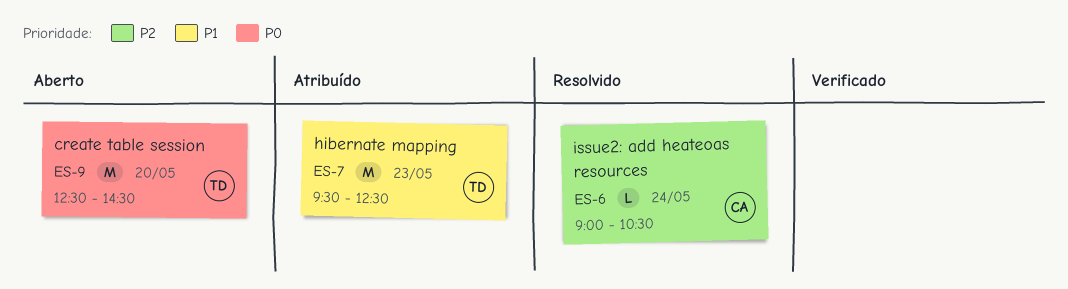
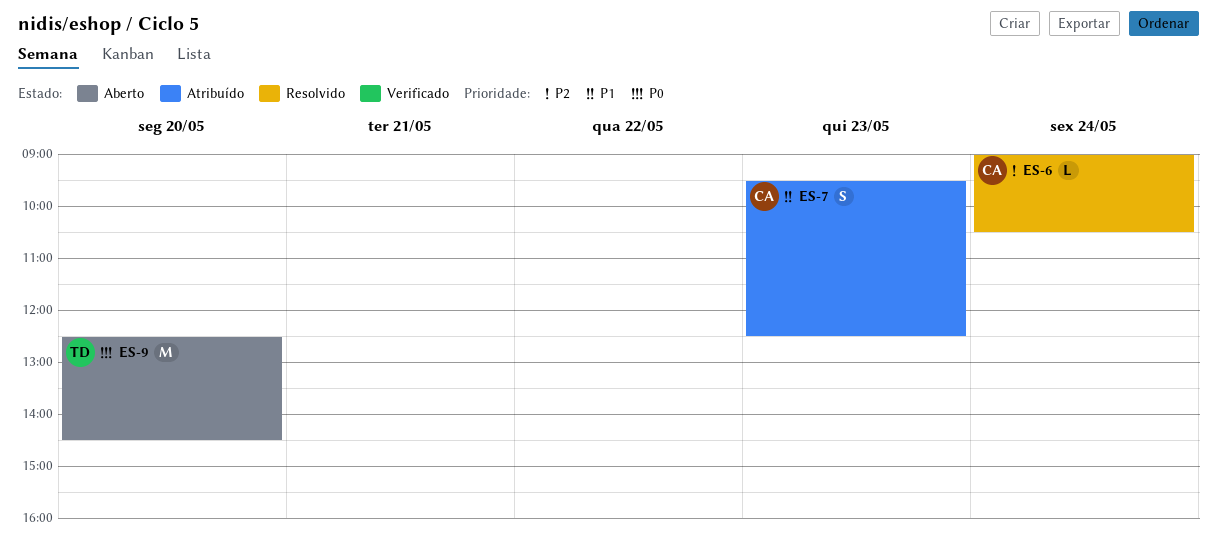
ES-7, owner: TD -> CA
ES-7, estimate: M -> S

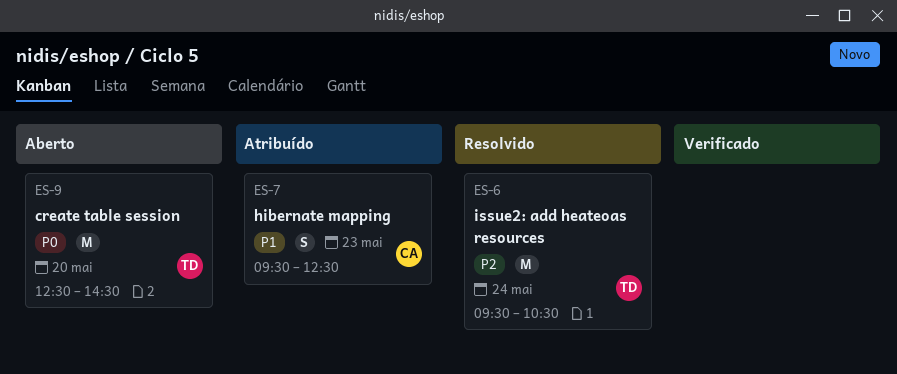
ES-6, owner: CA -> TD
ES-6, estimate: L -> M
ES-6, begins: 09:00 -> 09:30

